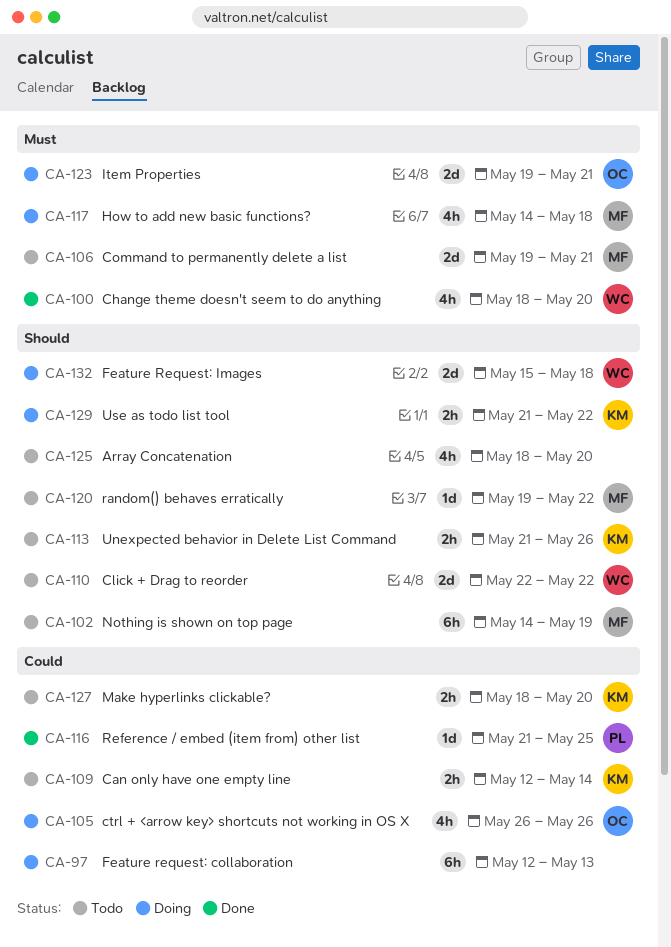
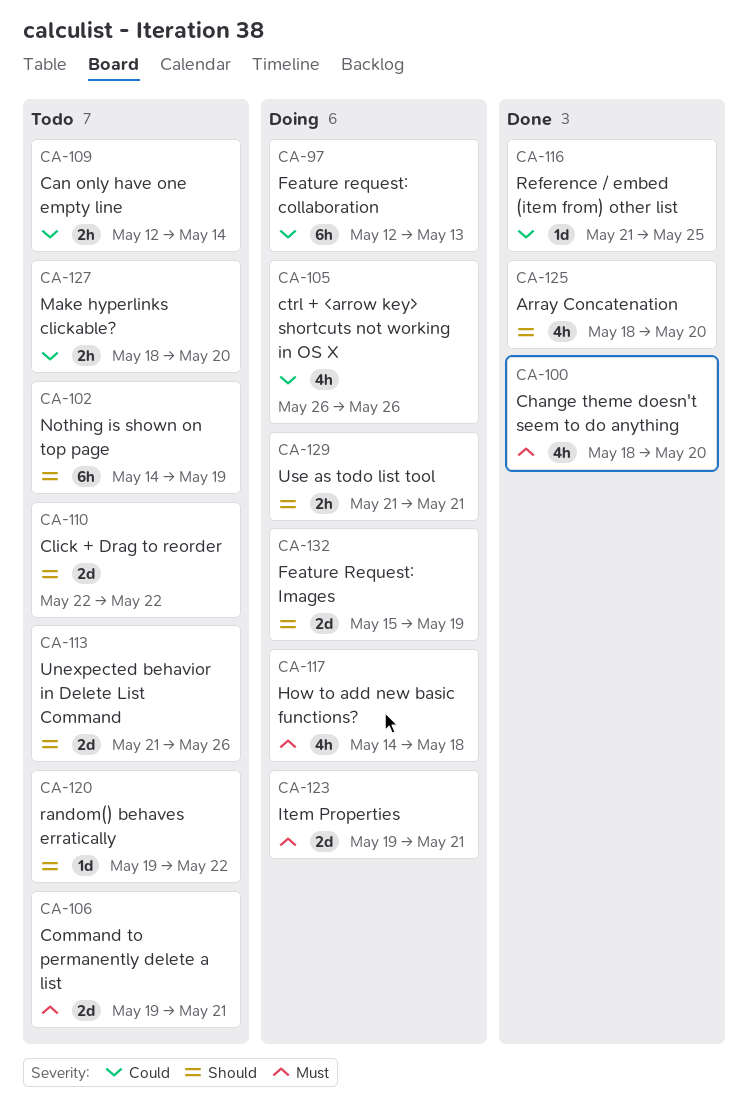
CA-113, estimate: 2h -> 2d
CA-125, status: Todo -> Done
CA-129, due: May 22 -> May 21
CA-132, due: May 18 -> May 19

